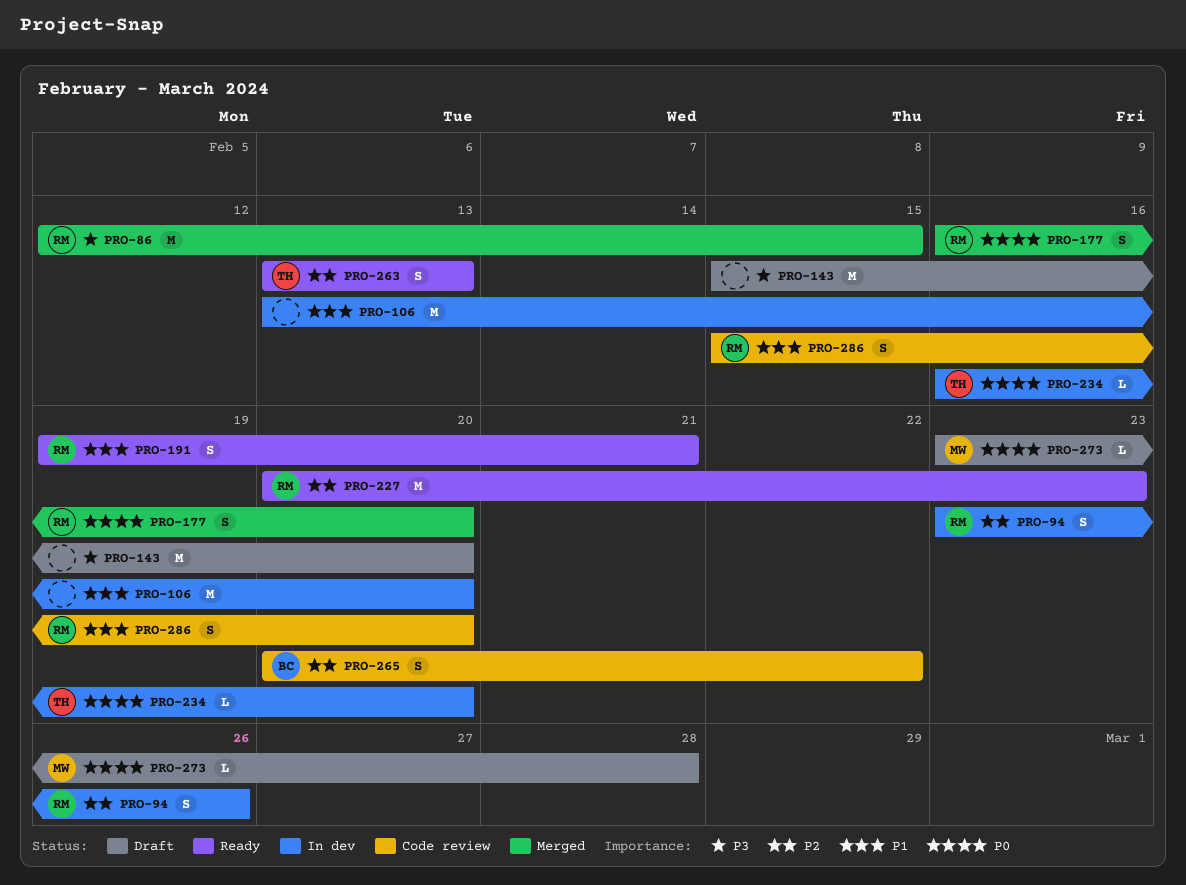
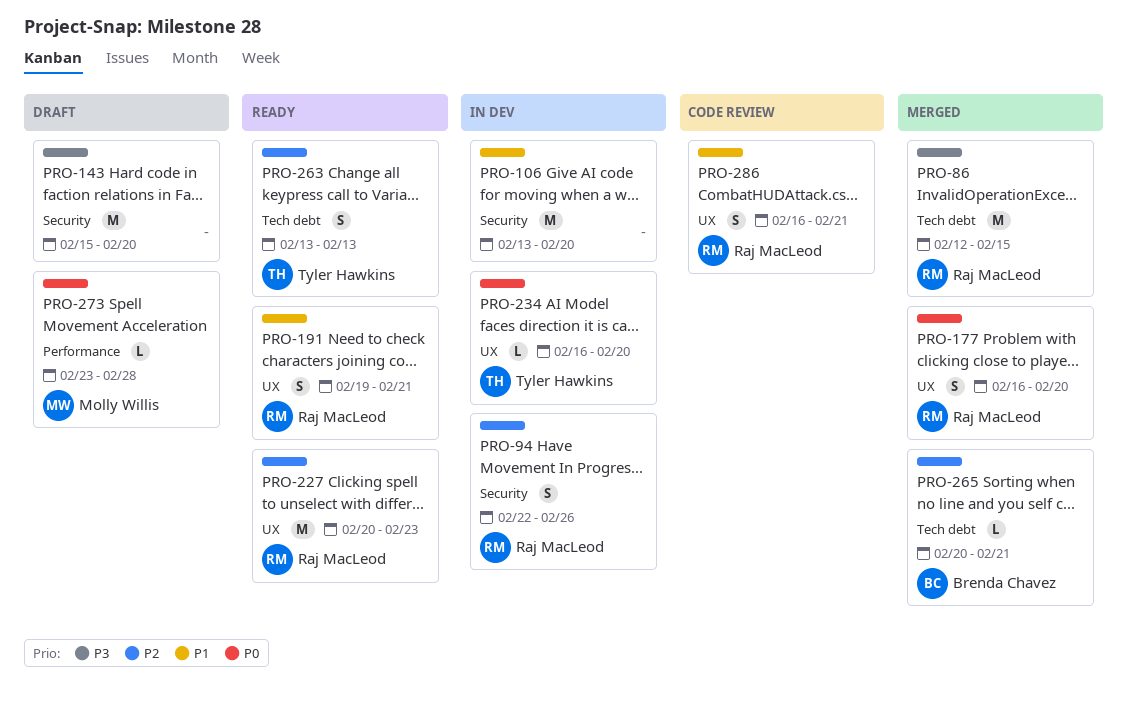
PRO-94, start: Feb 23 -> Feb 22
PRO-265, status: Code review -> Merged
PRO-265, estimate: S -> L
PRO-265, due: Feb 22 -> Feb 21
PRO-286, start: Feb 15 -> Feb 16
PRO-286, due: Feb 20 -> Feb 21

